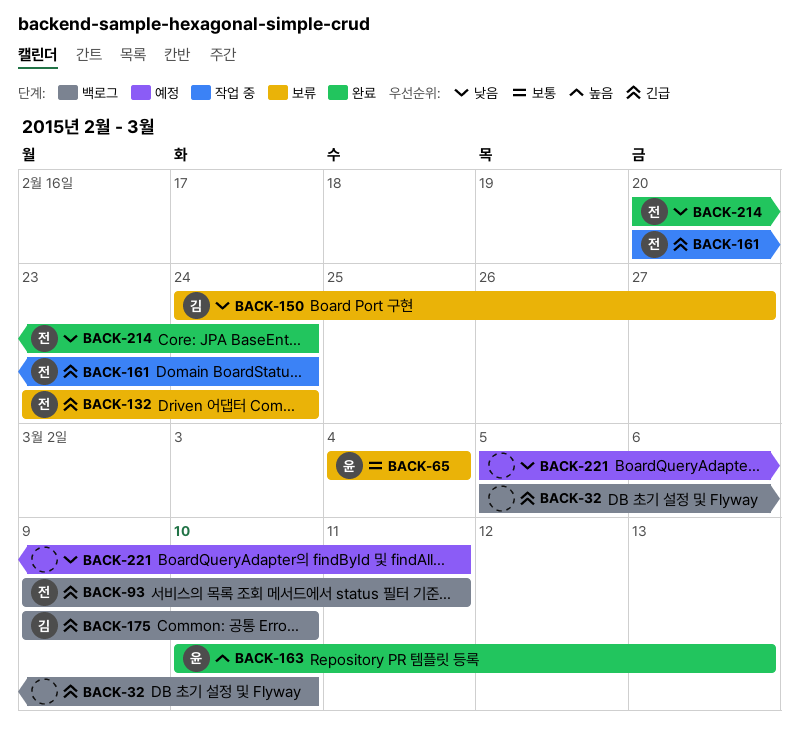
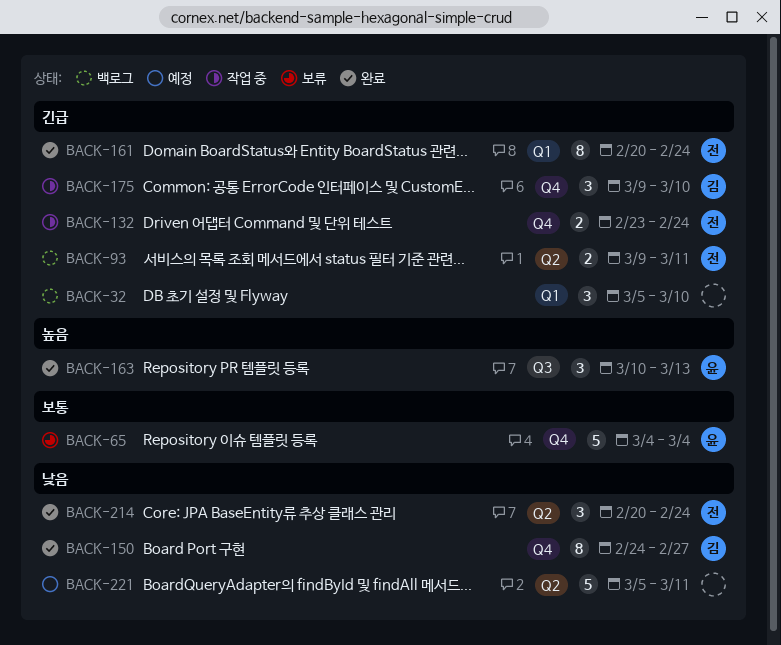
BACK-132, status: 보류 -> 작업 중
BACK-150, status: 보류 -> 완료
BACK-161, status: 작업 중 -> 완료
BACK-175, status: 백로그 -> 작업 중

